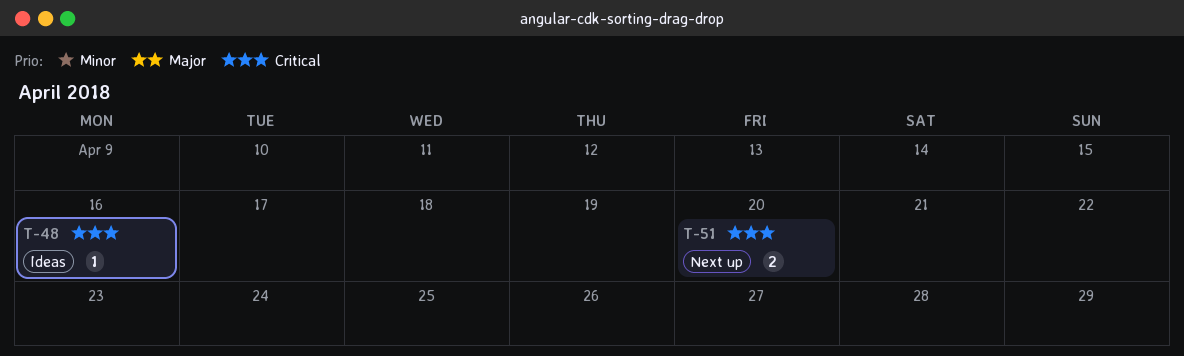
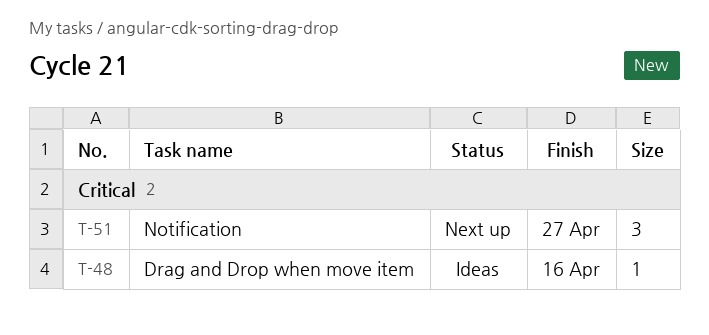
T-51, estimate: 2 -> 3
T-51, due: Apr 20 -> Apr 27

